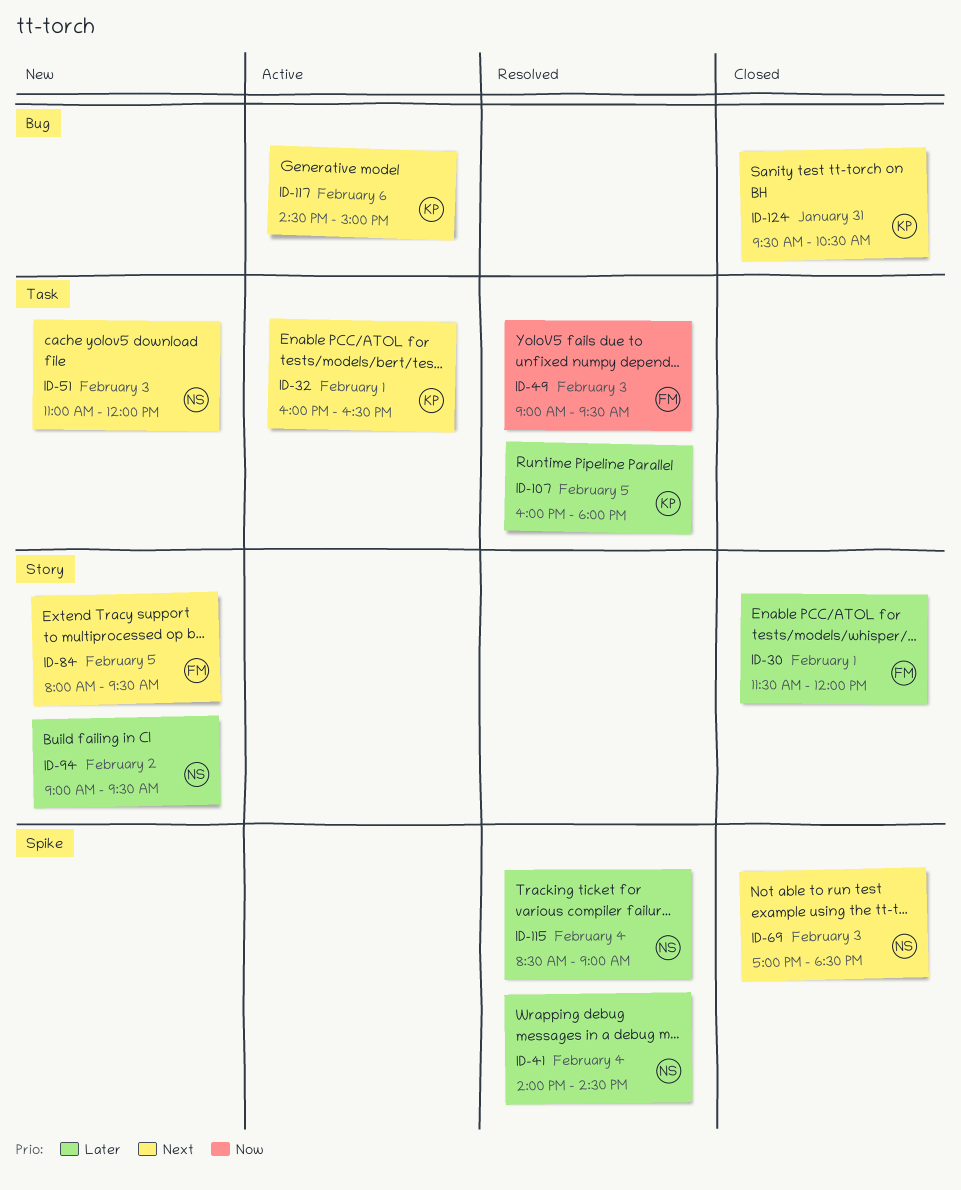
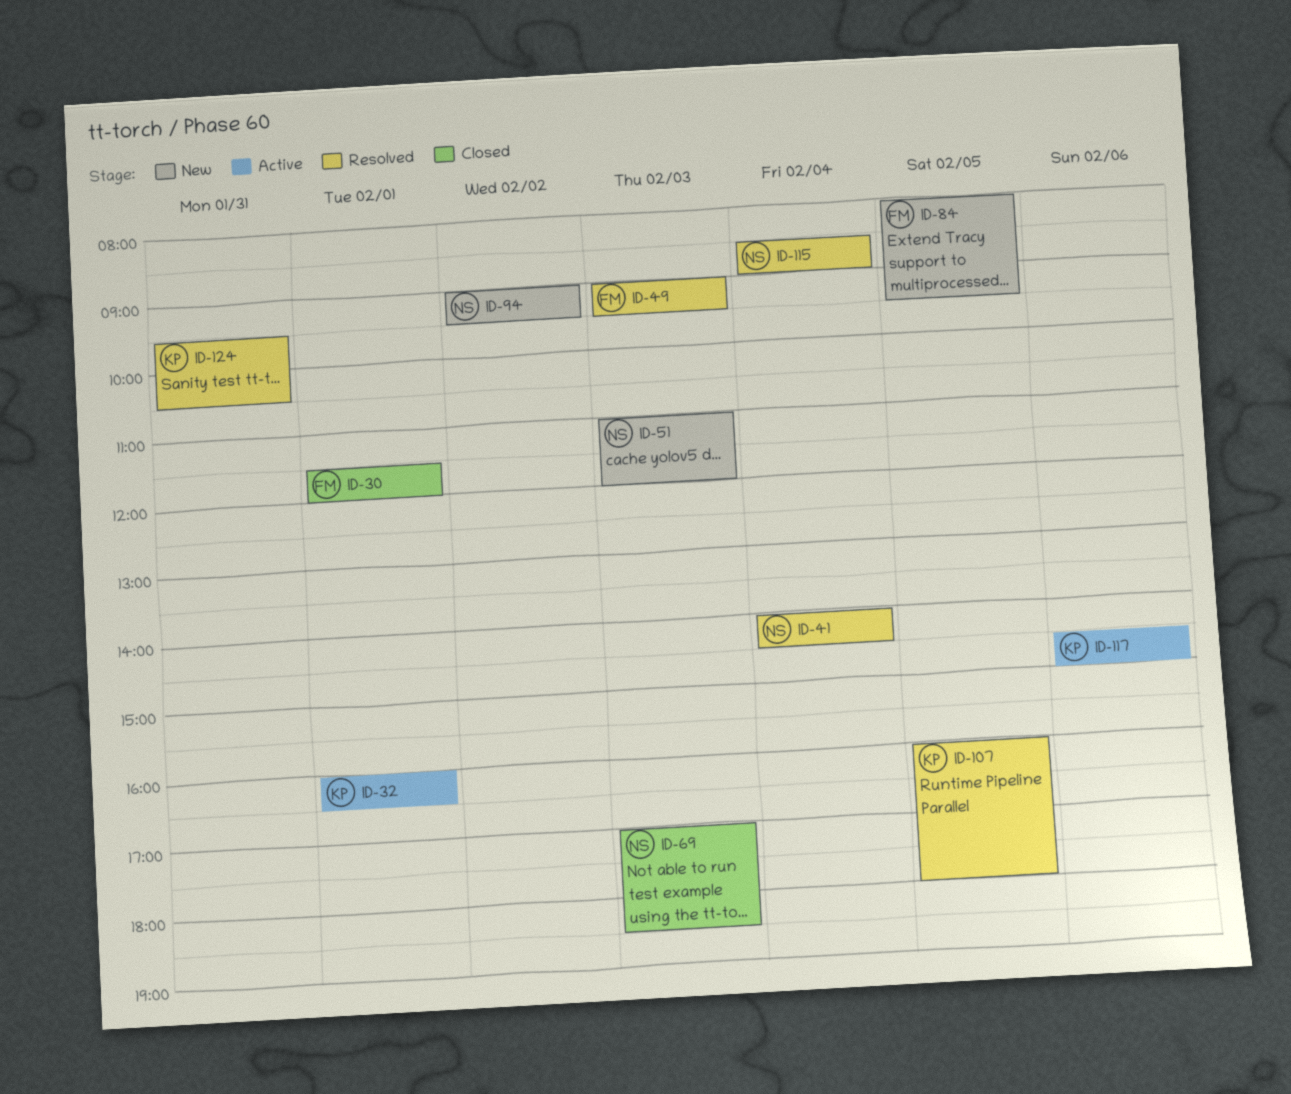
ID-124, status: Closed -> Resolved

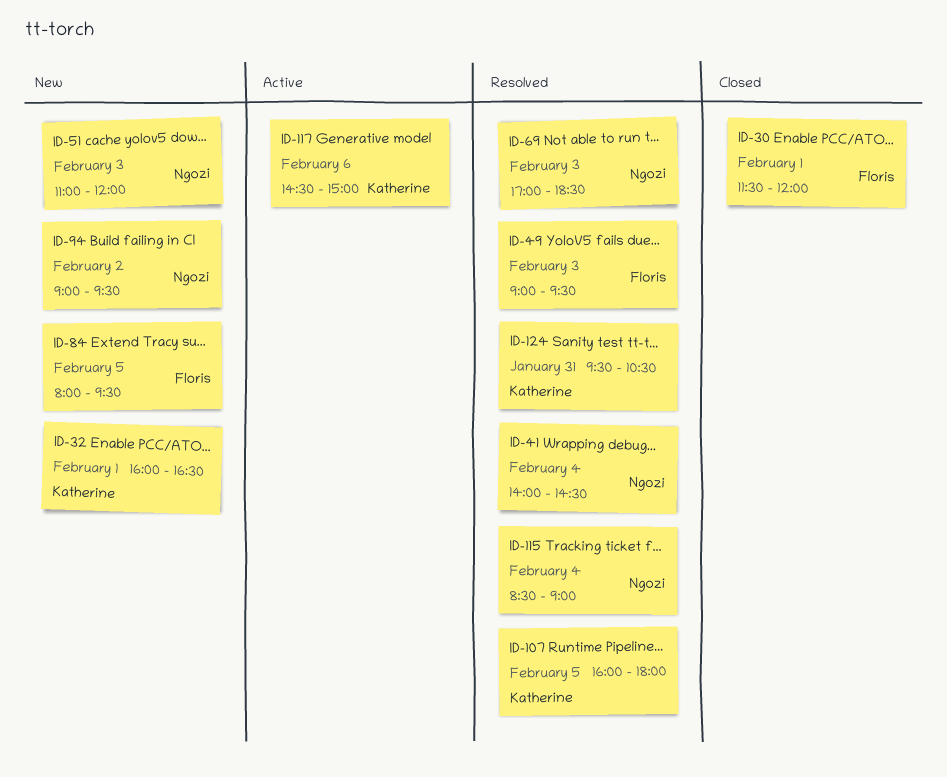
ID-32, status: Active -> New
ID-69, status: Closed -> Resolved

